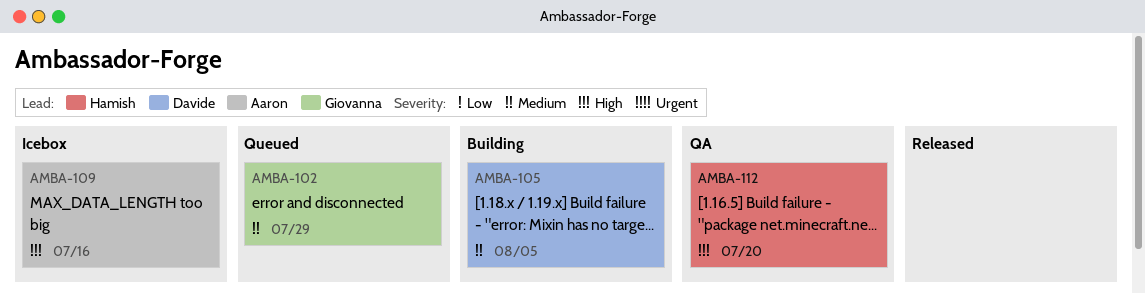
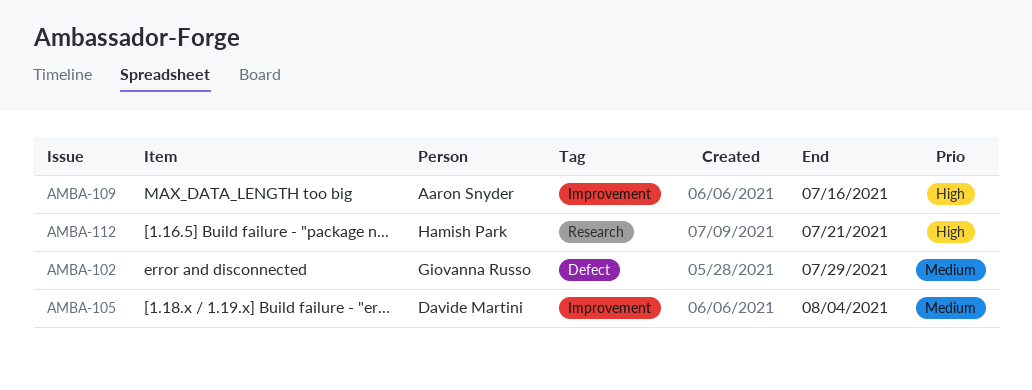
AMBA-105, due: Aug 5 -> Aug 4
AMBA-112, due: Jul 20 -> Jul 21

